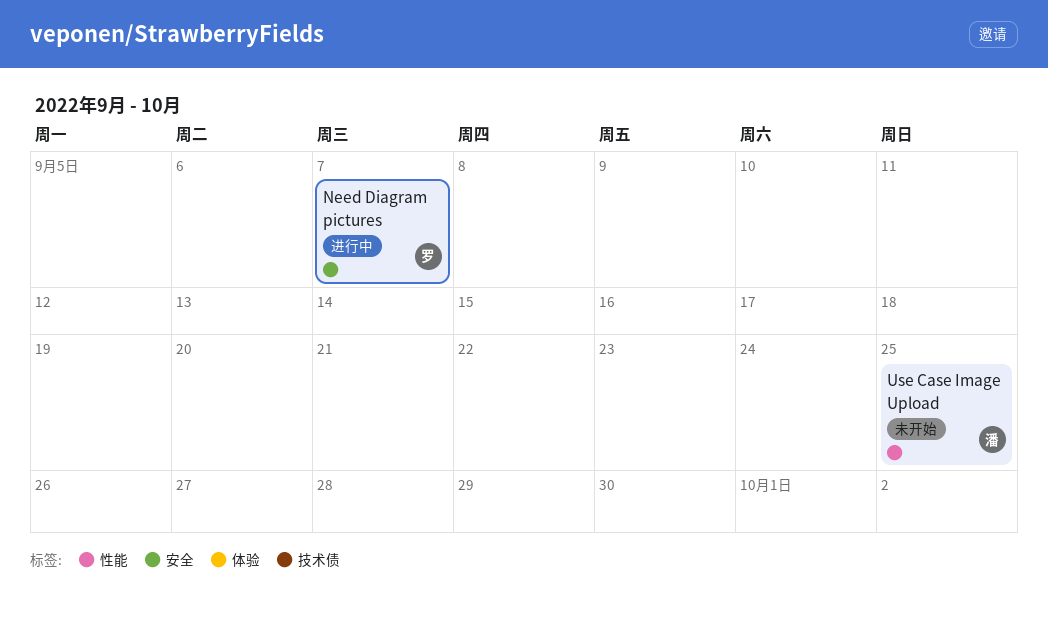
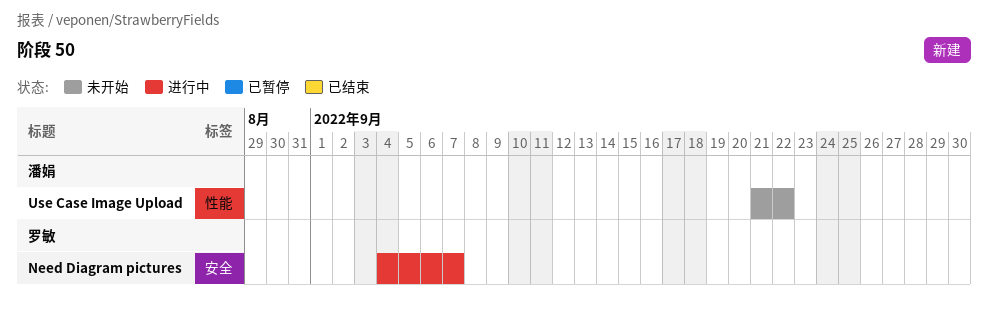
Use Case Image Upload, due: Sep 25 -> Sep 22

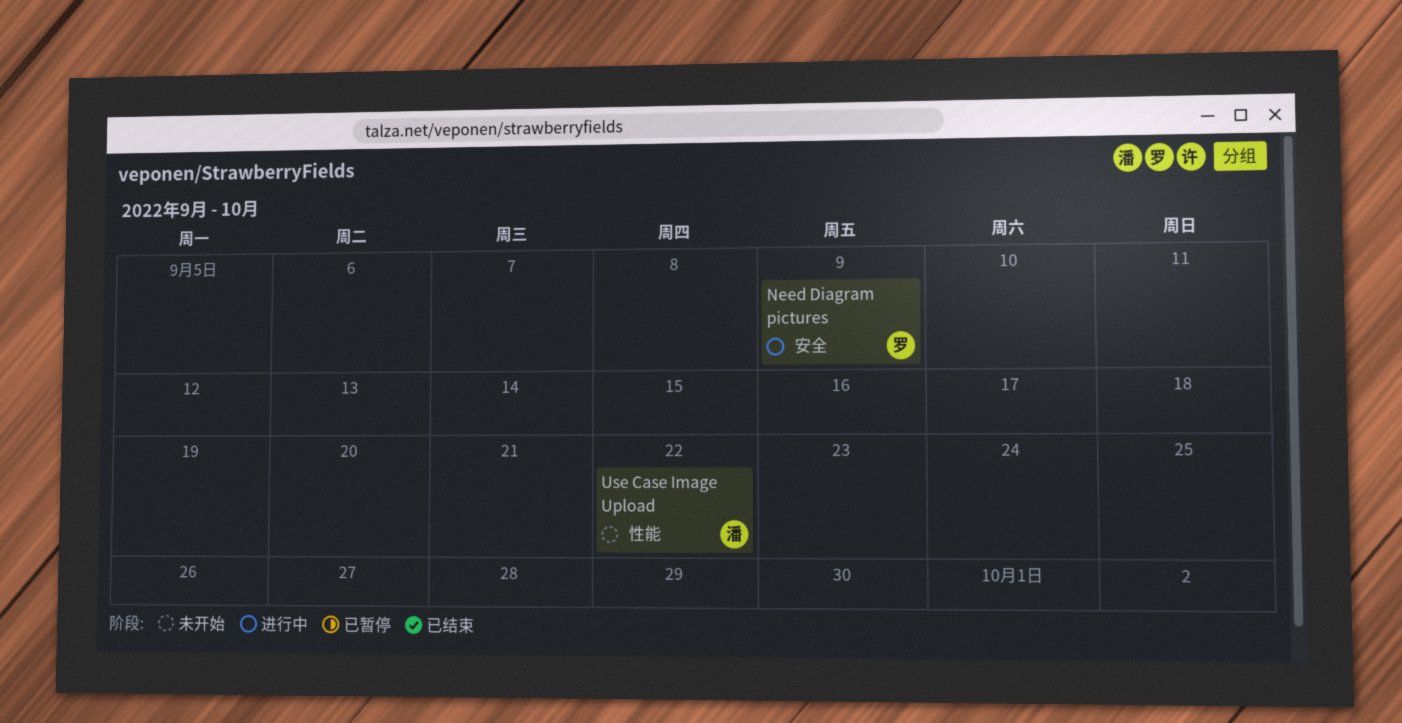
Need Diagram pictures, due: Sep 7 -> Sep 9

